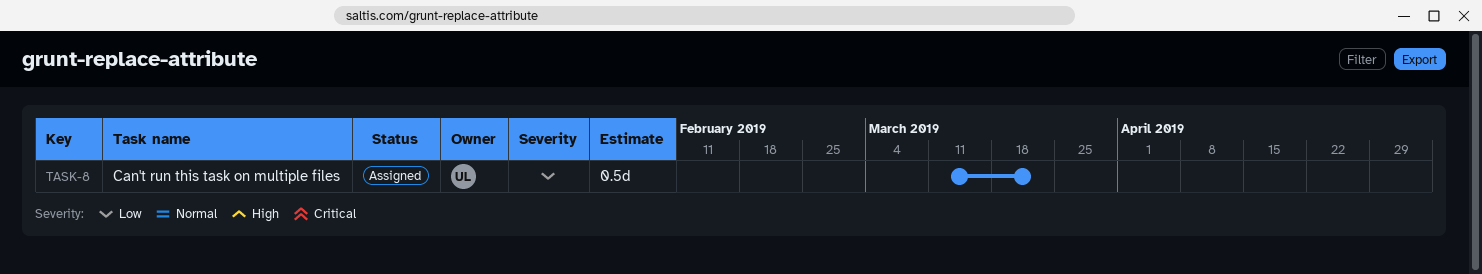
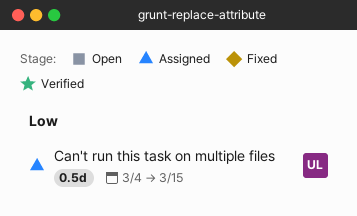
Can't run this task on multiple files, start: Mar 11 -> Mar 4
Can't run this task on multiple files, due: Mar 22 -> Mar 15

